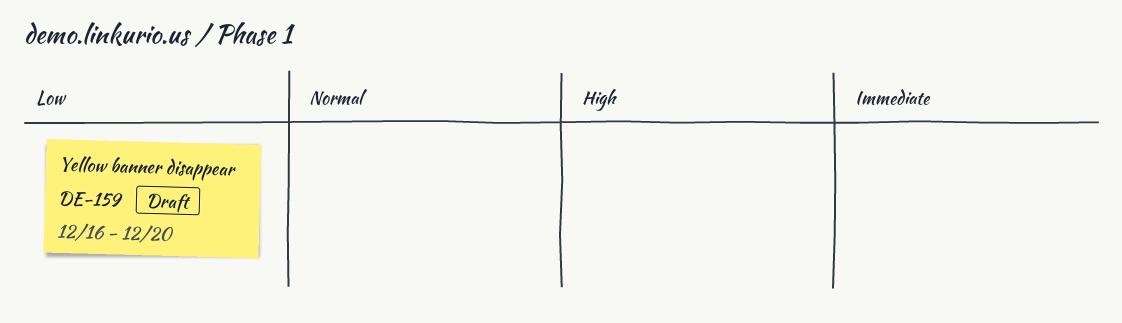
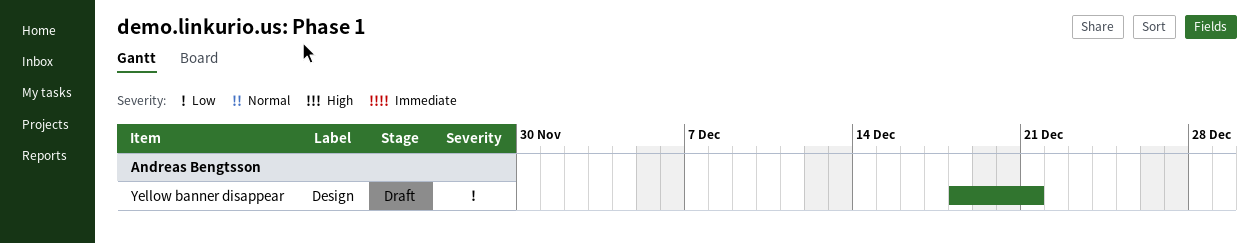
Yellow banner disappear, start: Dec 16 -> Dec 18
Yellow banner disappear, due: Dec 20 -> Dec 21

